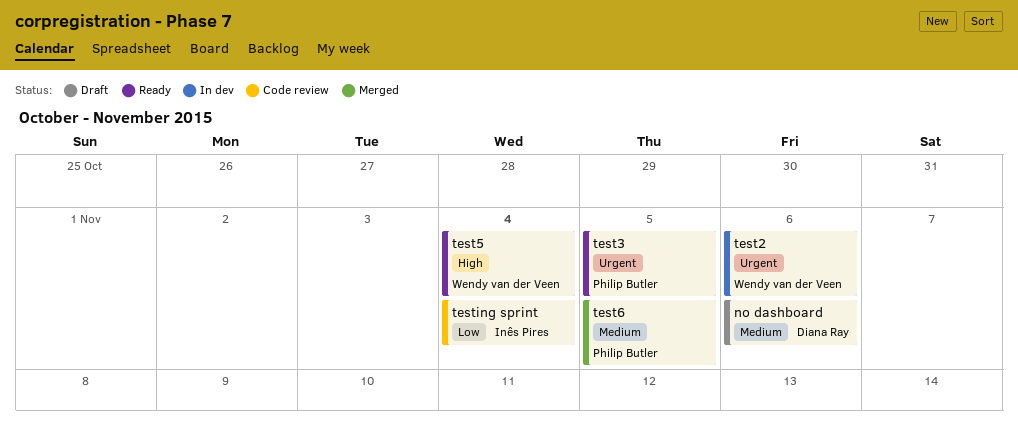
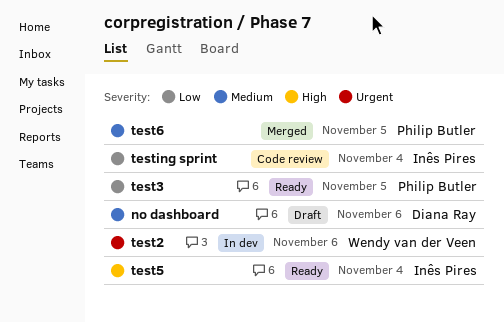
test3, priority: Urgent -> Low
test5, owner: Wendy van der Veen -> Inês Pires

